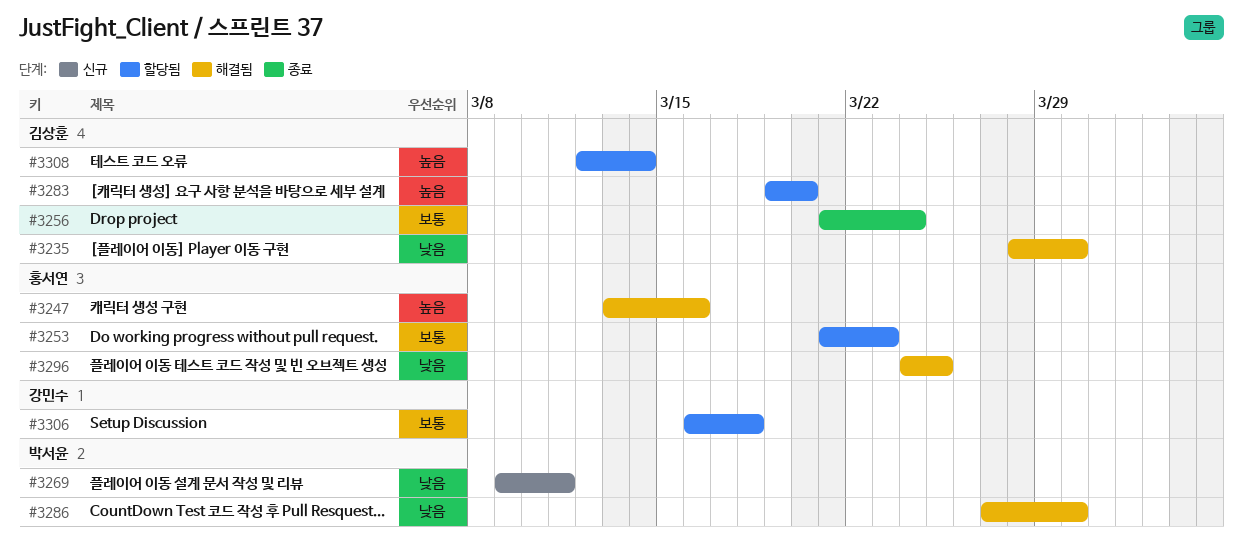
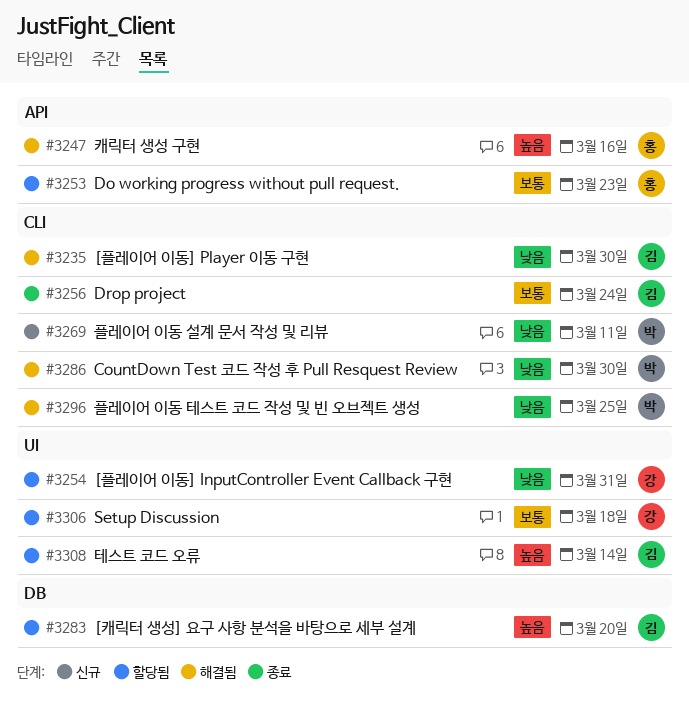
#3254: none -> present
#3296, owner: 홍서연 -> 박서윤

